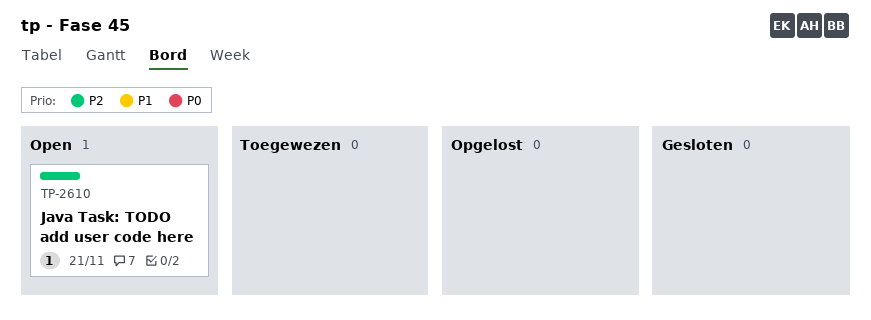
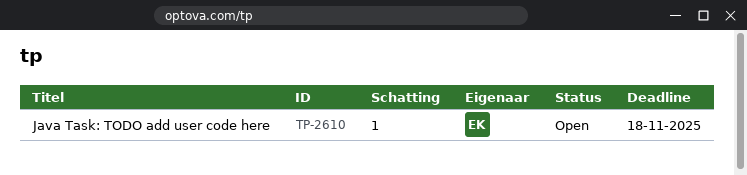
TP-2610, due: Nov 21 -> Nov 18

